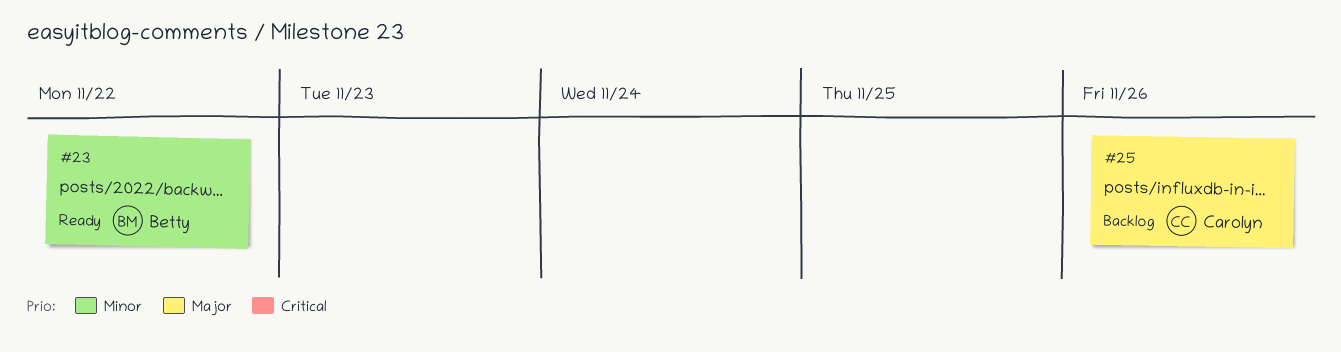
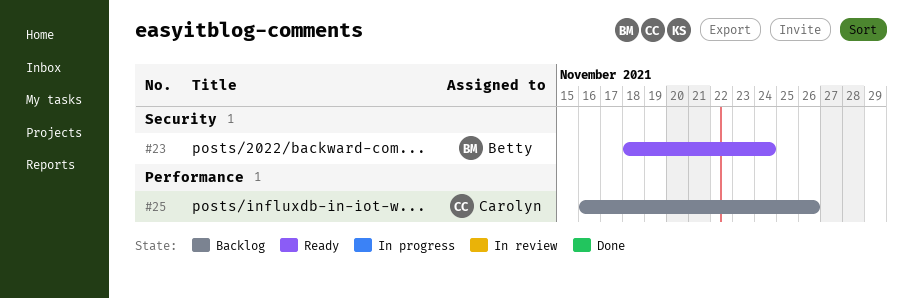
#23, due: Nov 22 -> Nov 24

